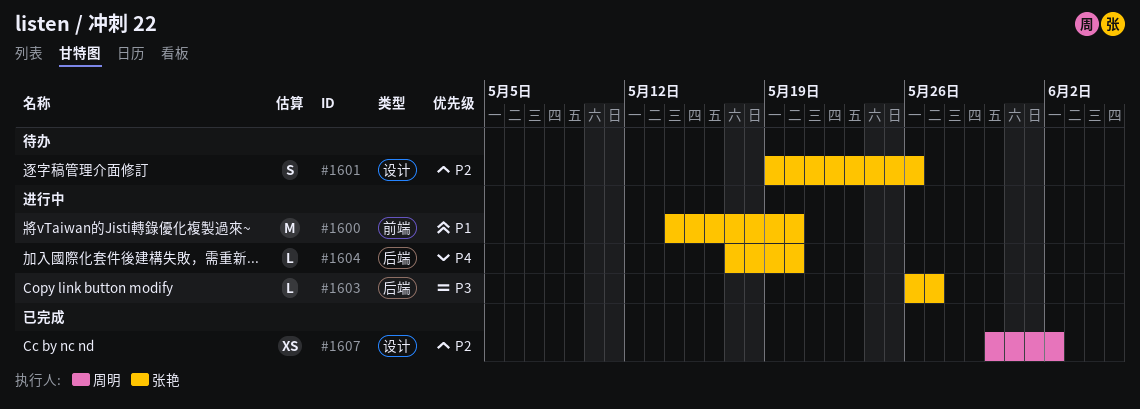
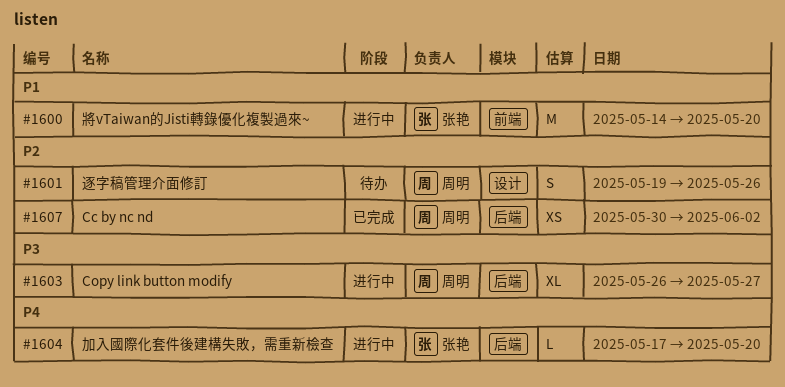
#1601, owner: 张艳 -> 周明
#1603, owner: 张艳 -> 周明
#1603, estimate: L -> XL
#1607, label: 设计 -> 后端

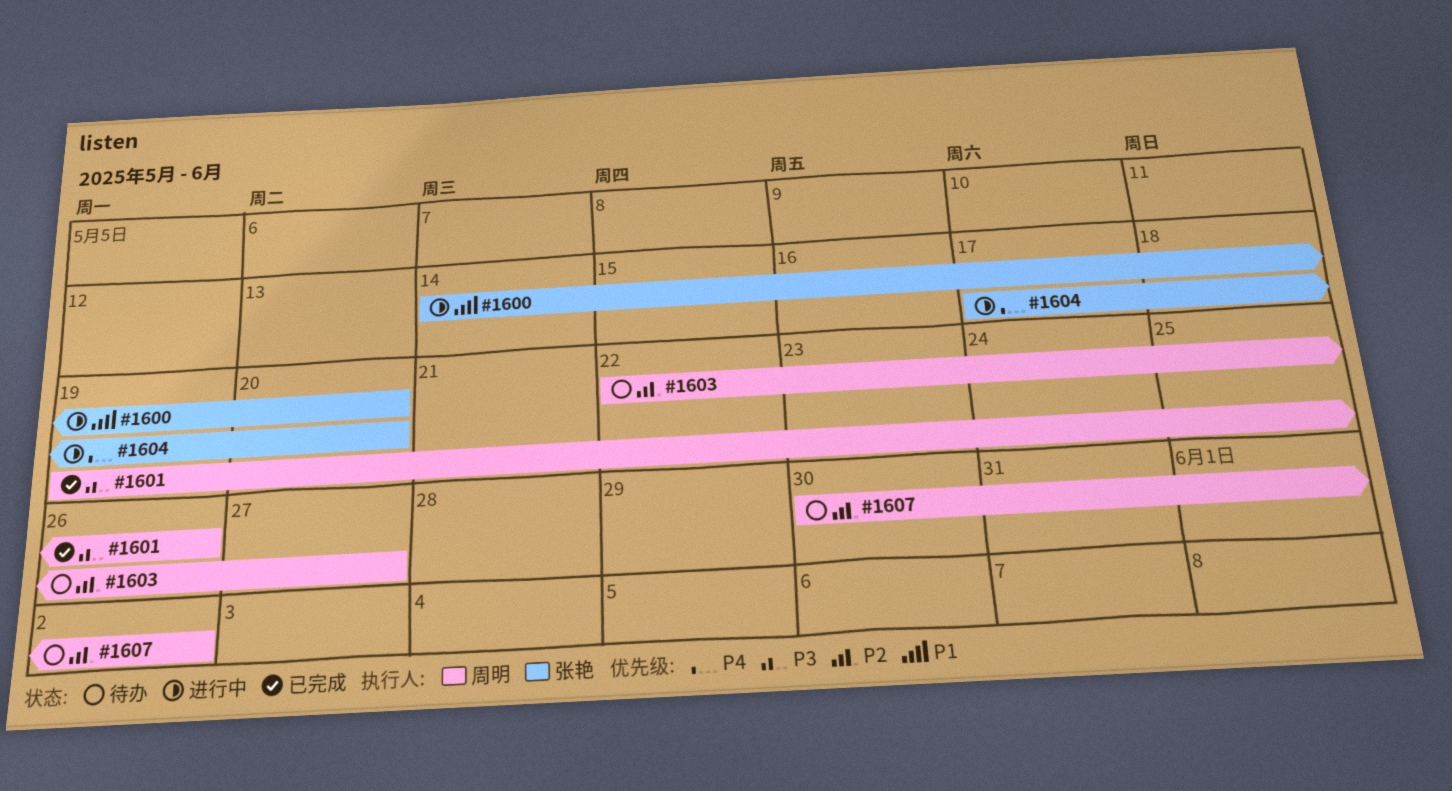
#1601, status: 待办 -> 已完成
#1601, priority: P2 -> P3
#1603, status: 进行中 -> 待办
#1603, priority: P3 -> P2
#1603, start: May 26 -> May 22
#1607, status: 已完成 -> 待办

